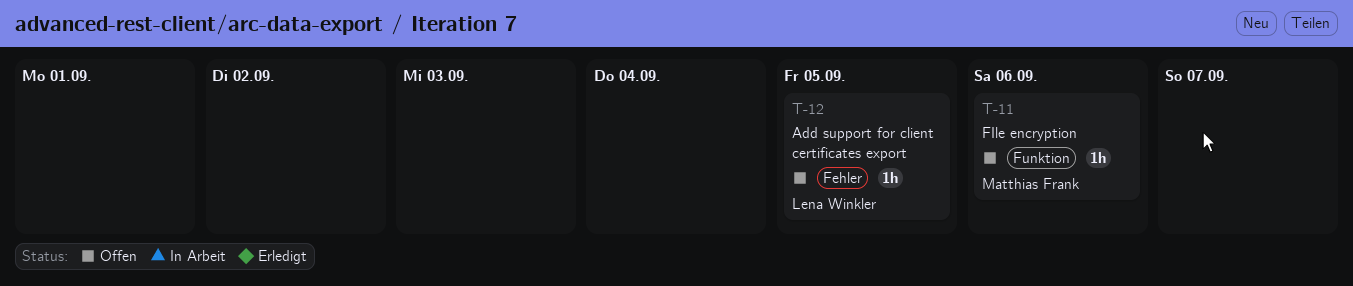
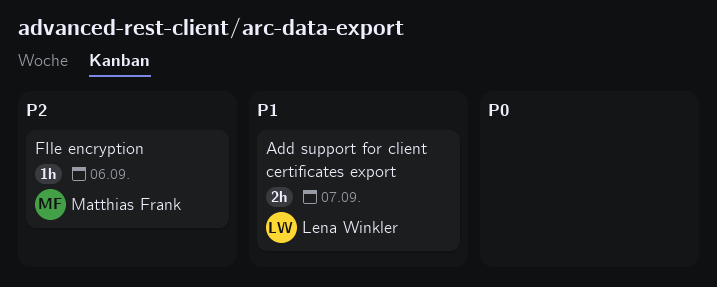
Add support for client certificates export, estimate: 1h -> 2h
Add support for client certificates export, due: Sep 5 -> Sep 7

